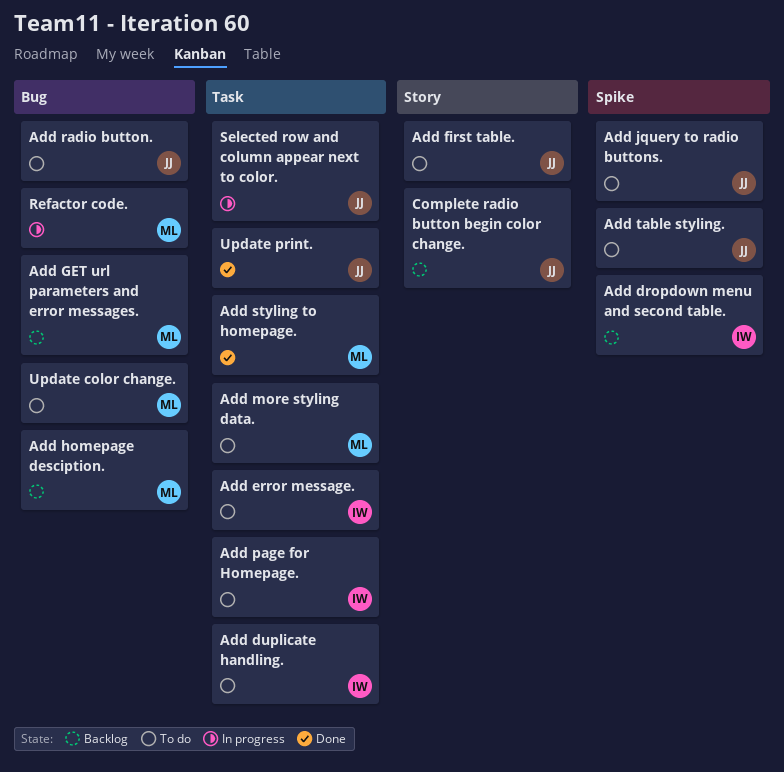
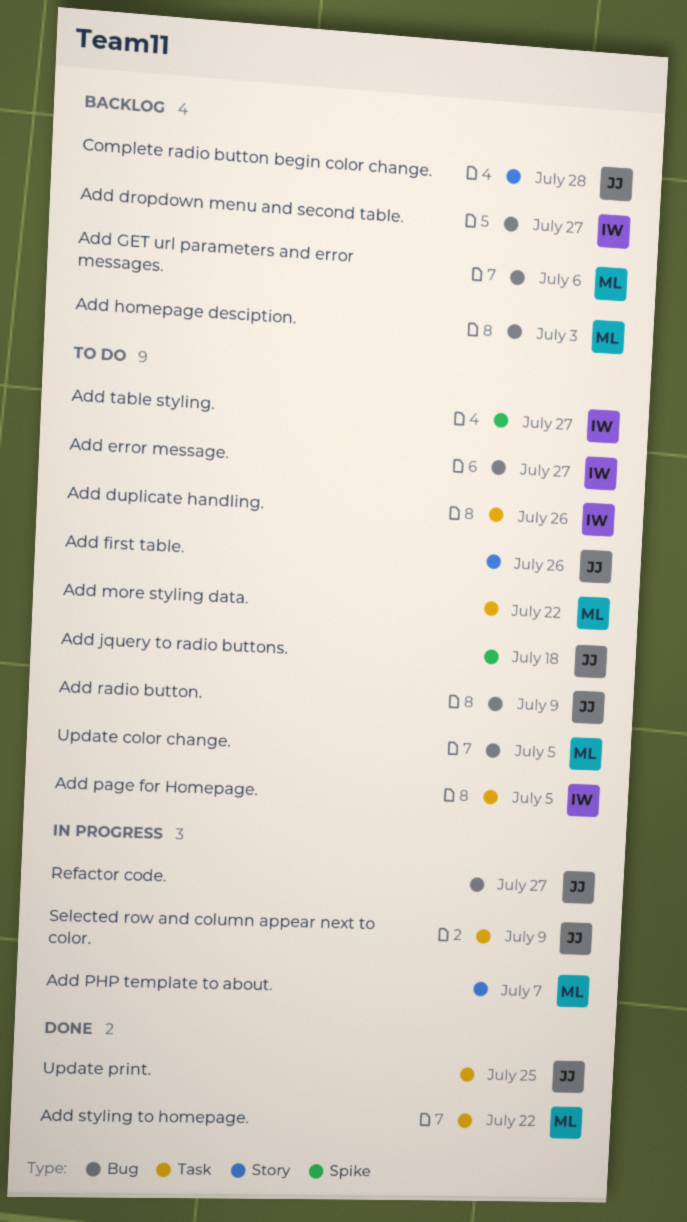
Add dropdown menu and second table., label: Spike -> Bug
Add error message., label: Task -> Bug
Add PHP template to about.: none -> present
Add table styling., owner: JJ -> IW
Refactor code., owner: ML -> JJ

